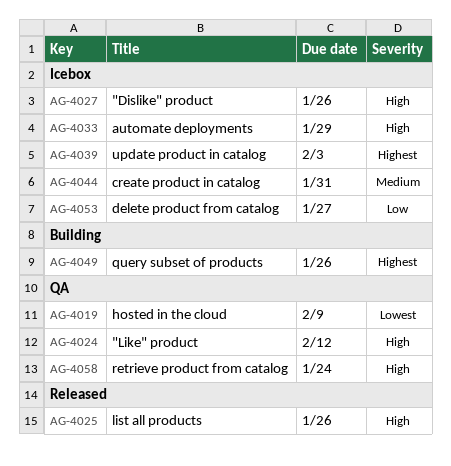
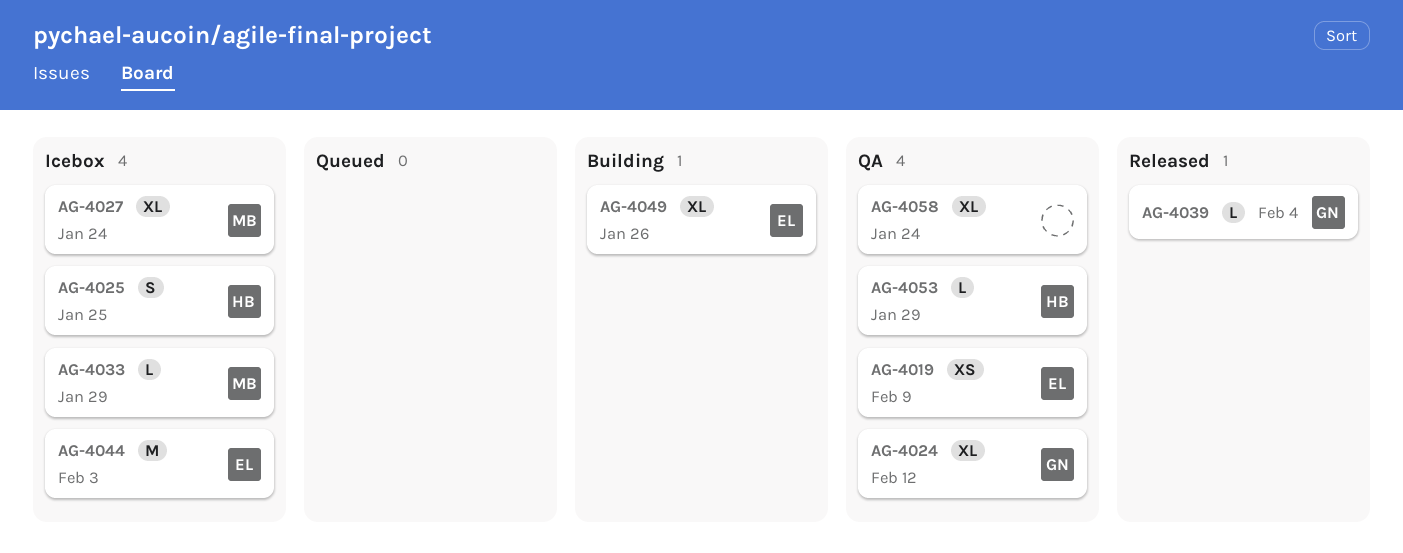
AG-4025, status: Released -> Icebox
AG-4025, due: Jan 26 -> Jan 25
AG-4027, due: Jan 26 -> Jan 24
AG-4039, status: Icebox -> Released
AG-4039, due: Feb 3 -> Feb 4
AG-4044, due: Jan 31 -> Feb 3
AG-4053, status: Icebox -> QA
AG-4053, due: Jan 27 -> Jan 29

